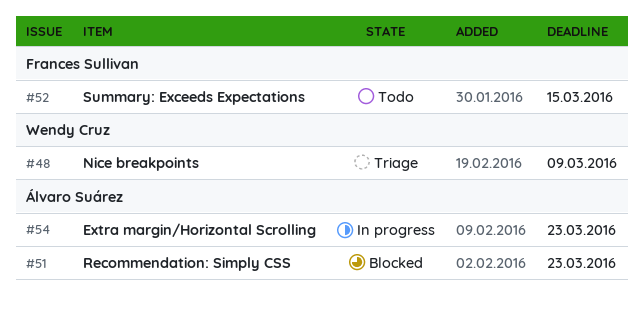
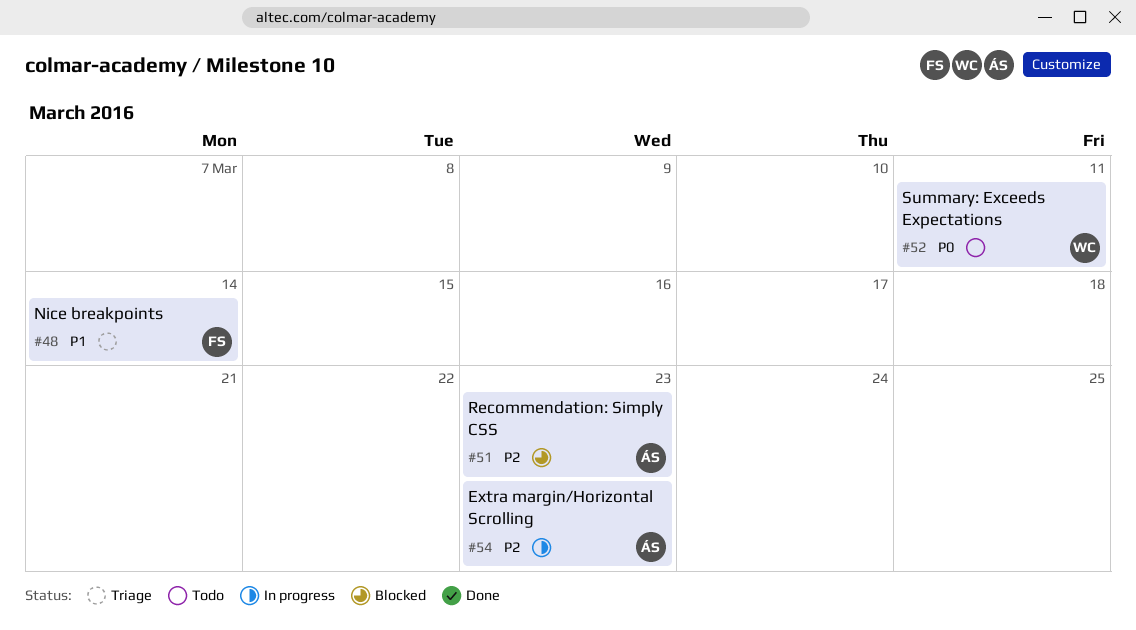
#48, owner: Wendy Cruz -> Frances Sullivan
#48, due: Mar 9 -> Mar 14
#52, owner: Frances Sullivan -> Wendy Cruz
#52, due: Mar 15 -> Mar 11

